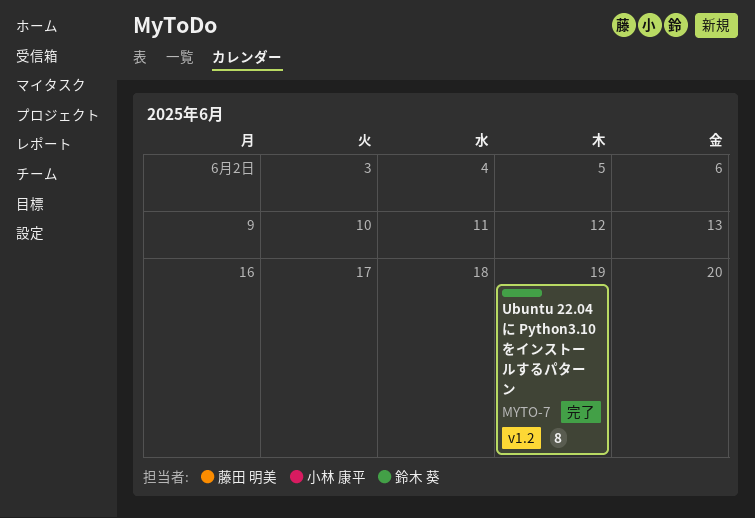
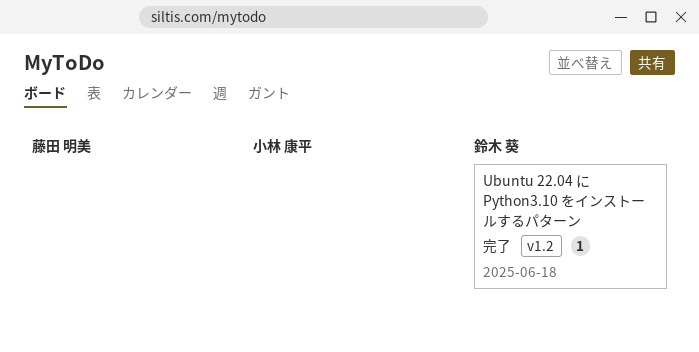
Ubuntu 22.04 に Python3.10 をインストールするパターン, estimate: 8 -> 1
Ubuntu 22.04 に Python3.10 をインストールするパターン, due: Jun 19 -> Jun 18

